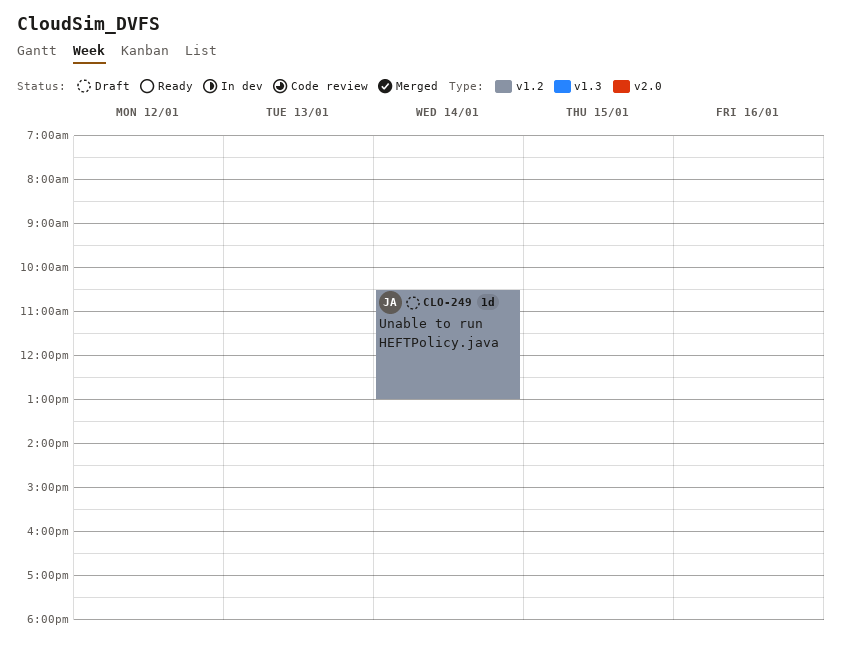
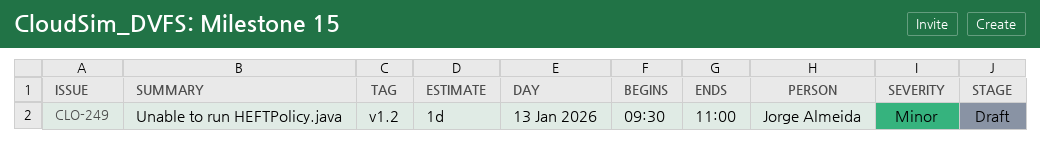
CLO-249, day: Jan 14 -> Jan 13
CLO-249, begins: 10:30 -> 09:30
CLO-249, ends: 13:00 -> 11:00

